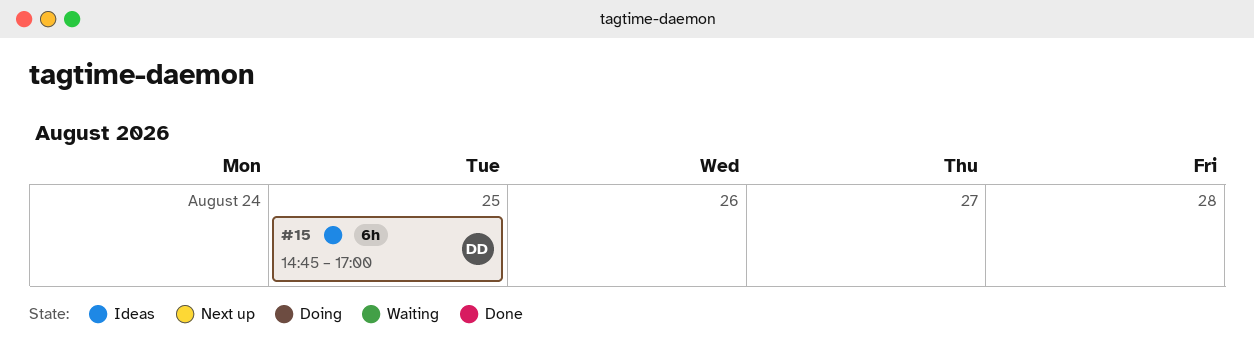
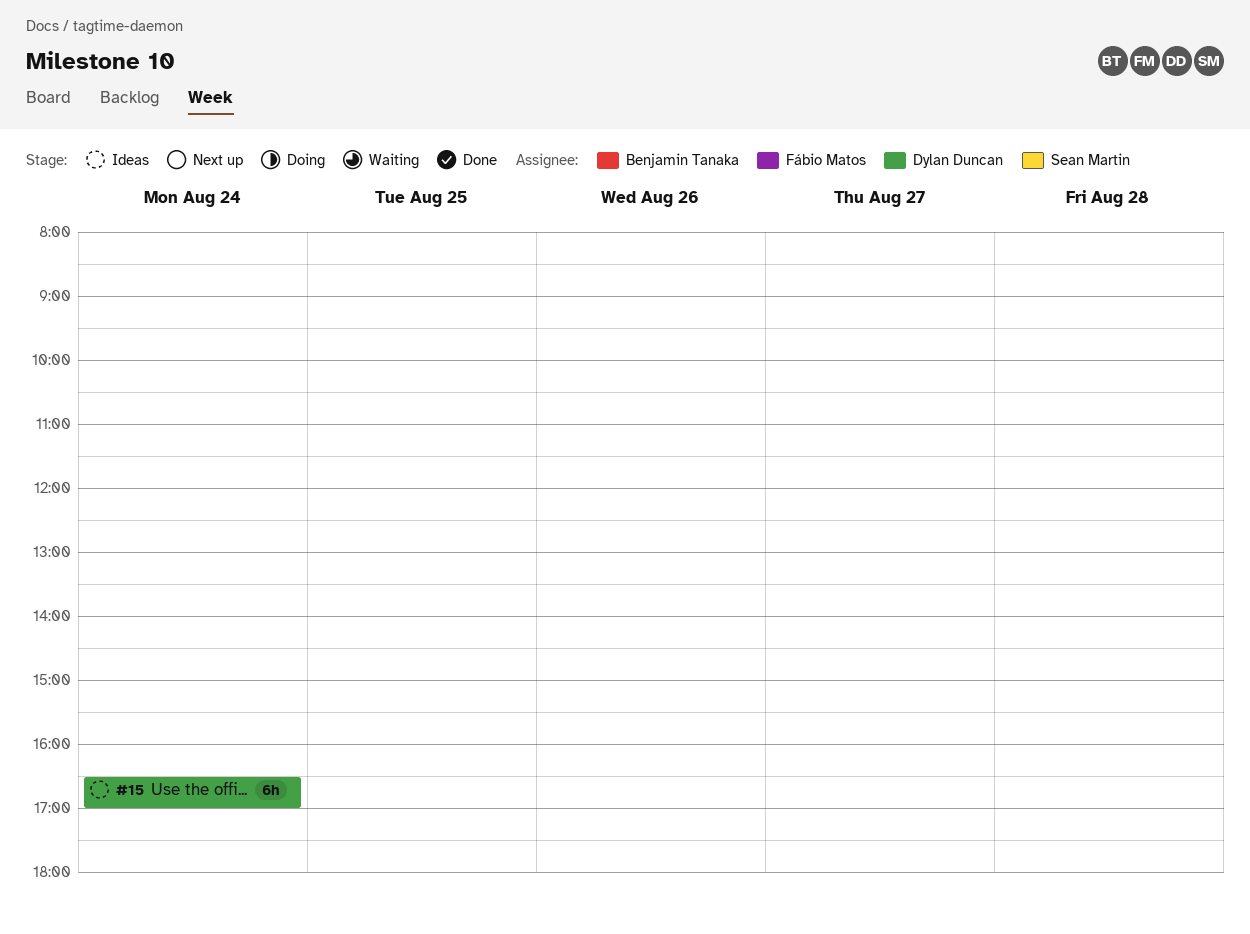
#15, day: Aug 25 -> Aug 24
#15, begins: 14:45 -> 16:30

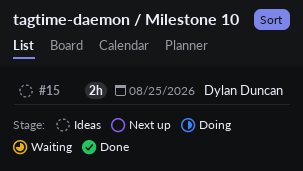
#15, estimate: 6h -> 2h
#15, day: Aug 24 -> Aug 25

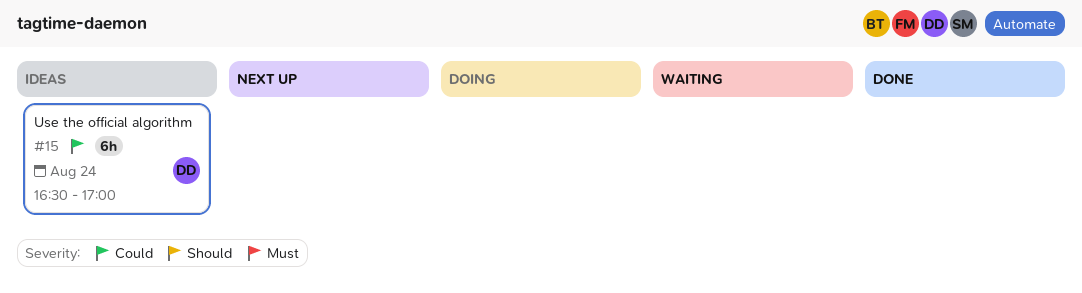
#15, estimate: 2h -> 6h
#15, day: Aug 25 -> Aug 24

